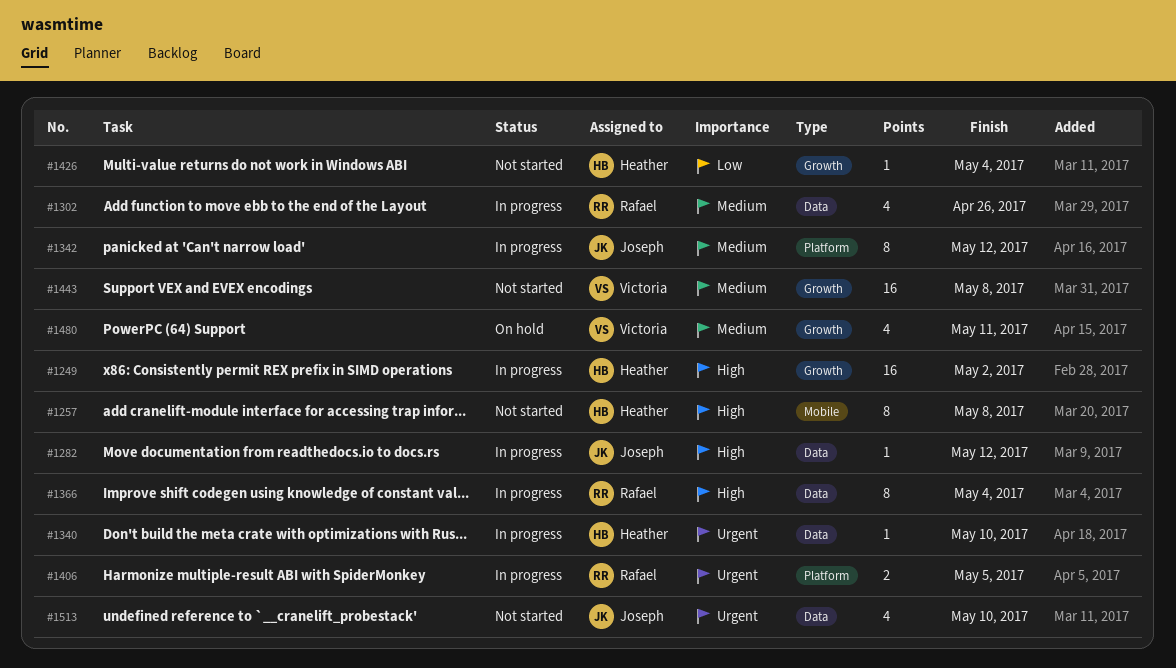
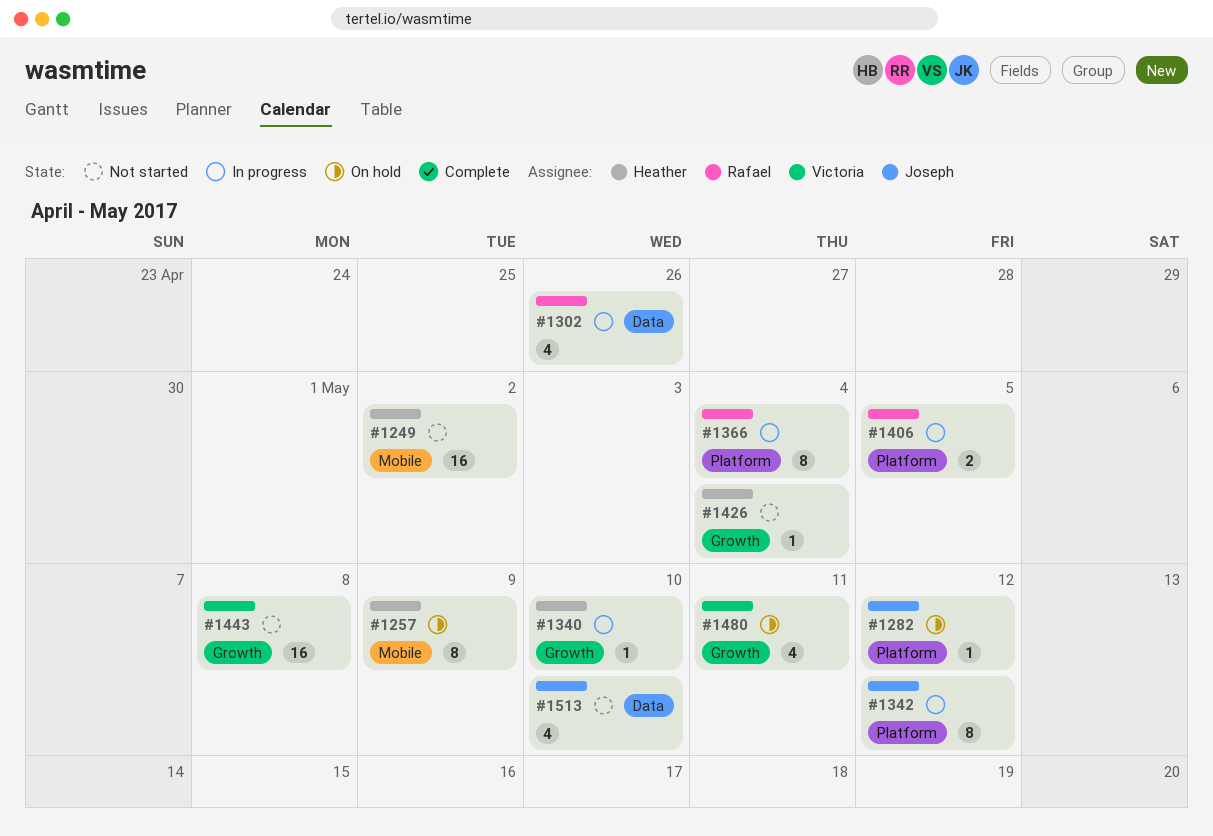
#1249, status: In progress -> Not started
#1249, label: Growth -> Mobile
#1257, status: Not started -> On hold
#1257, due: May 8 -> May 9
#1282, status: In progress -> On hold
#1282, label: Data -> Platform
#1340, label: Data -> Growth
#1366, label: Data -> Platform

